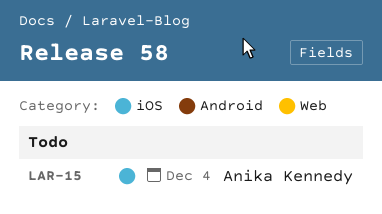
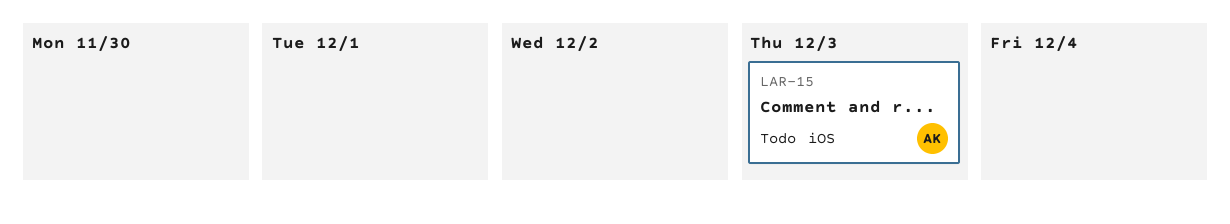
LAR-15, due: Dec 4 -> Dec 3

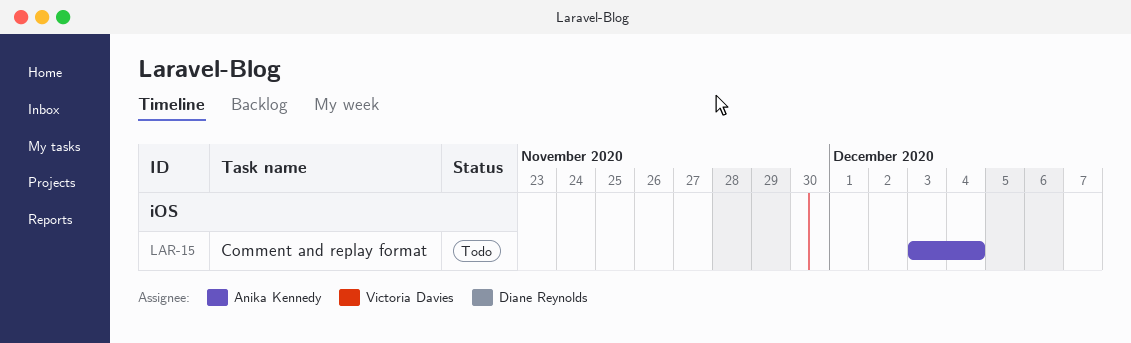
LAR-15, due: Dec 3 -> Dec 4

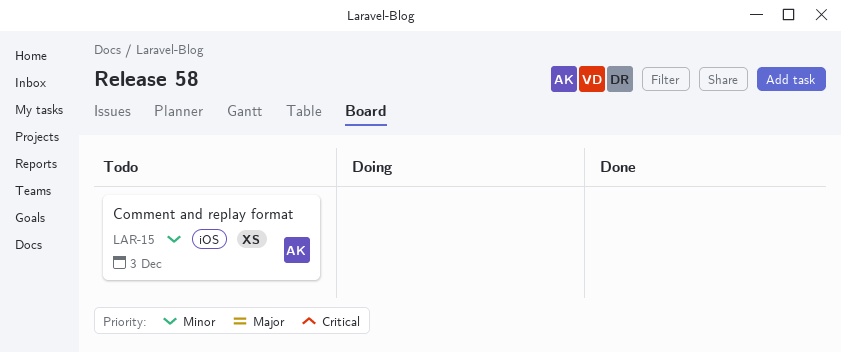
LAR-15, due: Dec 4 -> Dec 3

